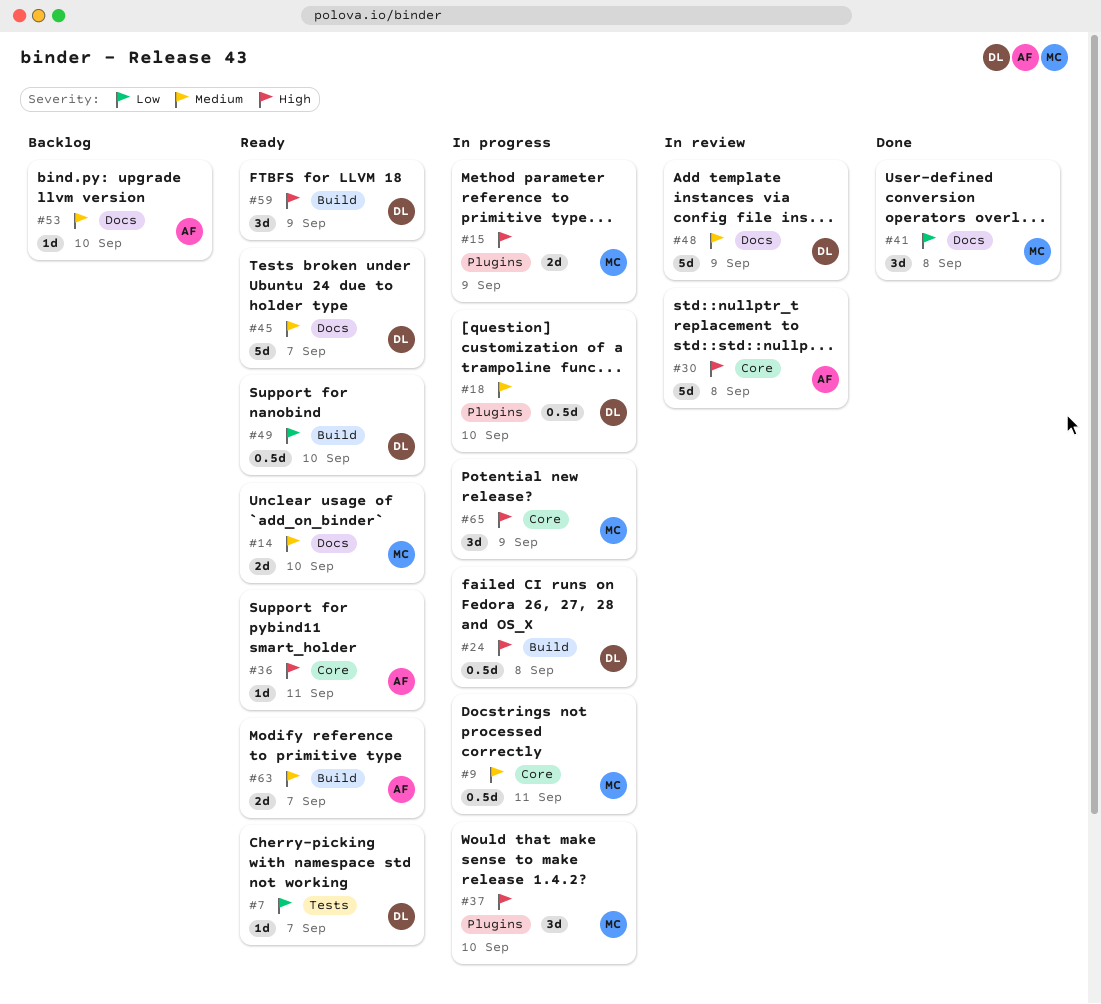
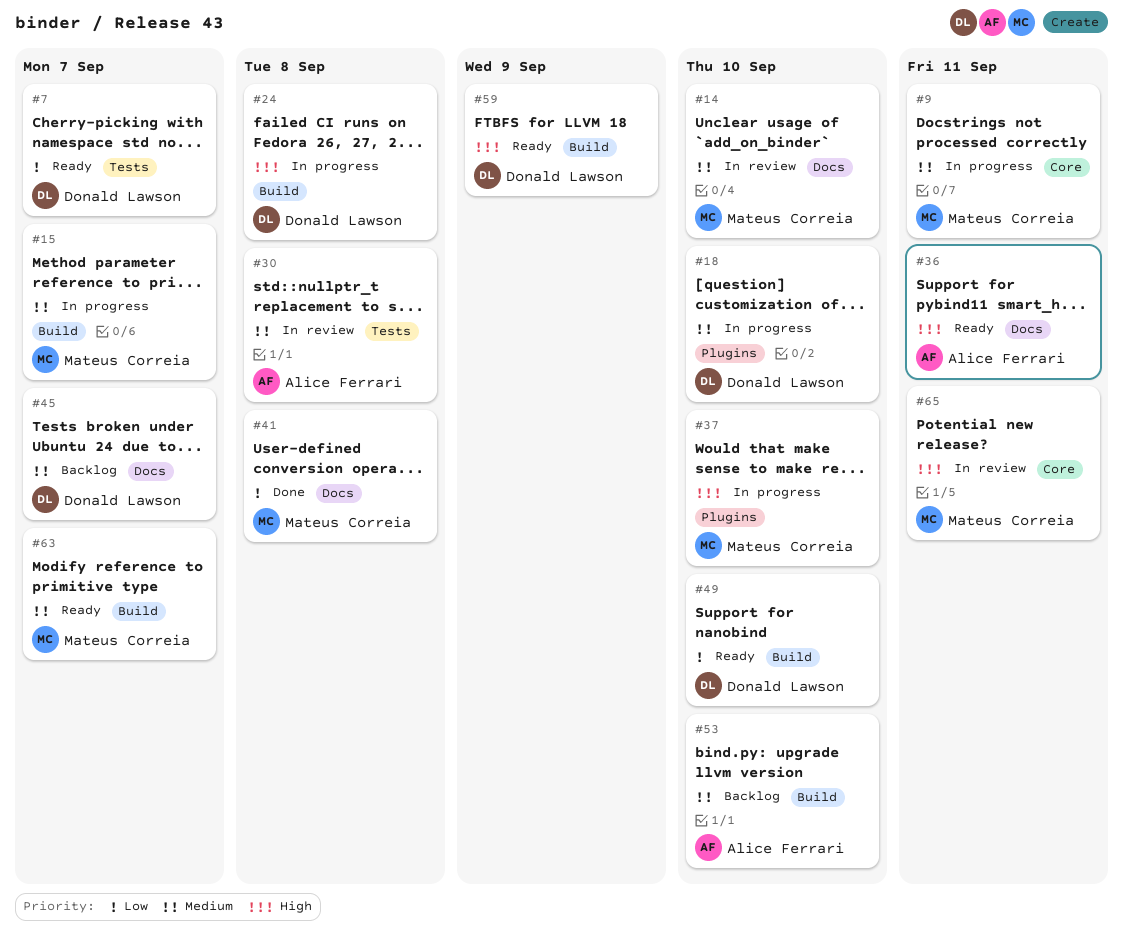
#14, status: Ready -> In review
#15, priority: High -> Medium
#15, label: Plugins -> Build
#15, due: Sep 9 -> Sep 7
#30, priority: High -> Medium
#30, label: Core -> Tests
#36, label: Core -> Docs
#45, status: Ready -> Backlog
#48: present -> none
#53, label: Docs -> Build
#63, owner: Alice Ferrari -> Mateus Correia
#65, status: In progress -> In review
#65, due: Sep 9 -> Sep 11

